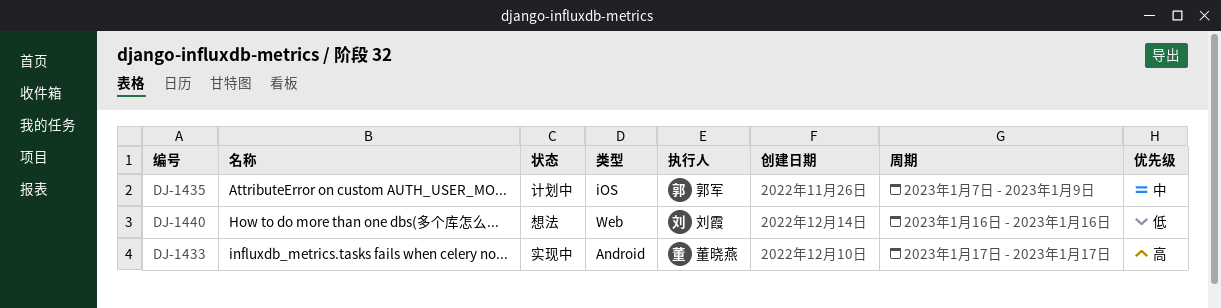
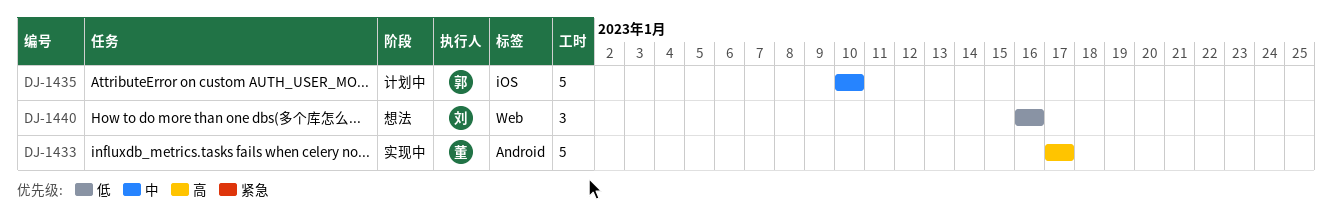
DJ-1435, start: Jan 7 -> Jan 10
DJ-1435, due: Jan 9 -> Jan 10

